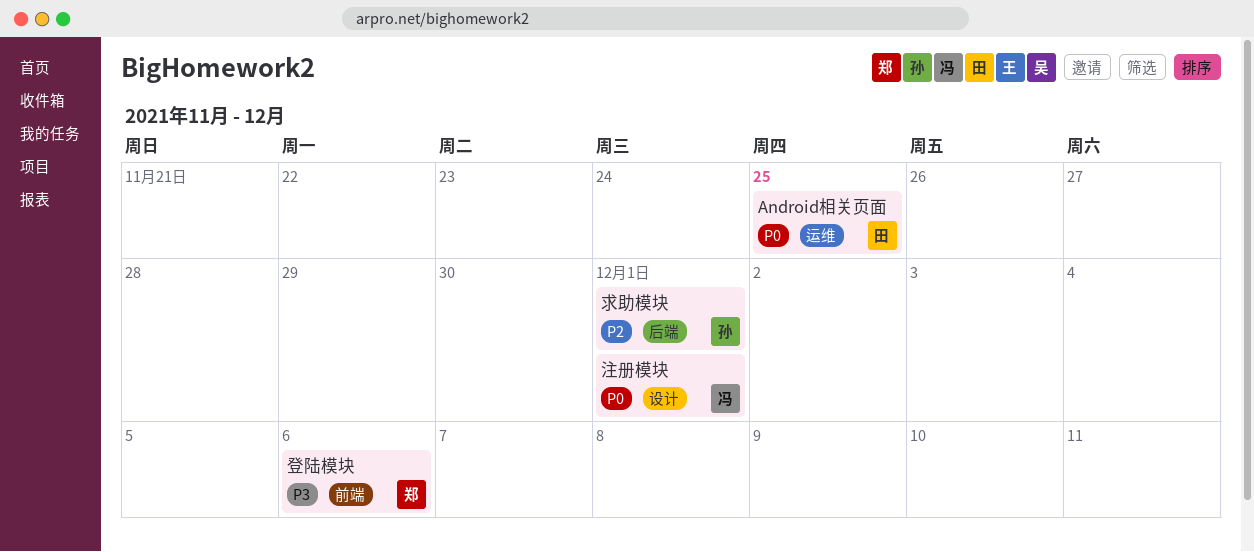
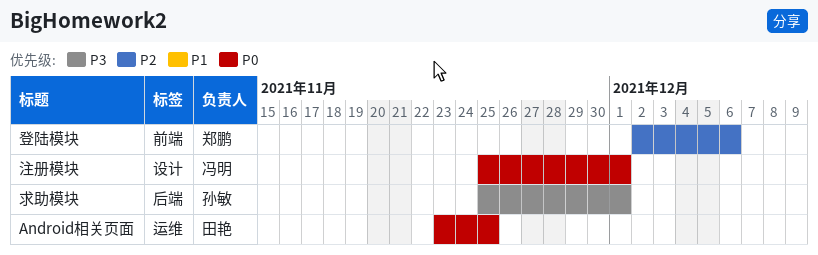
求助模块, priority: P2 -> P3
登陆模块, priority: P3 -> P2

